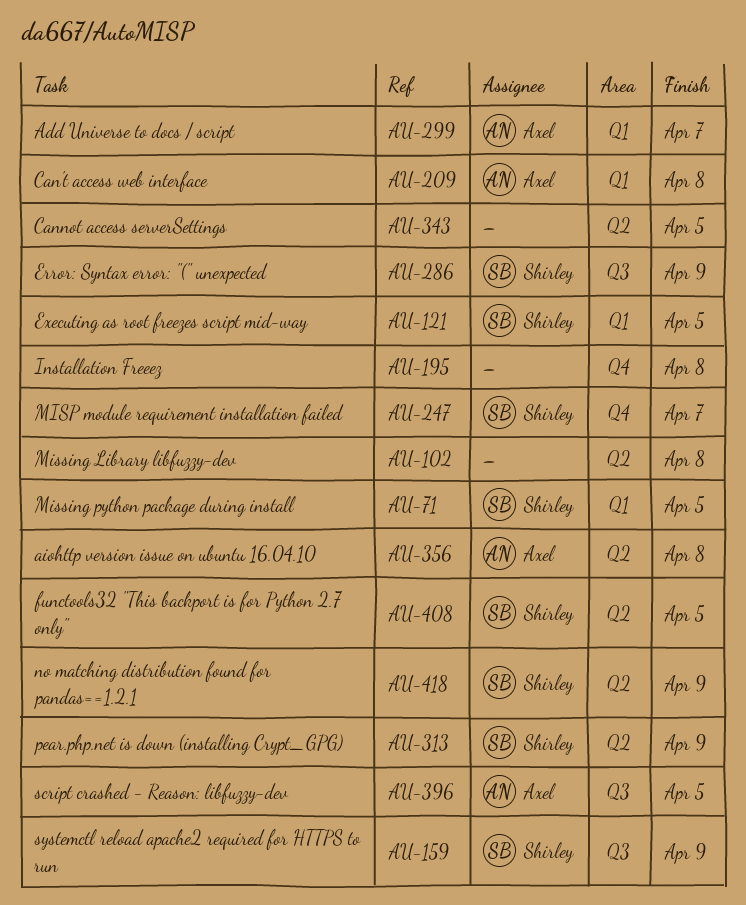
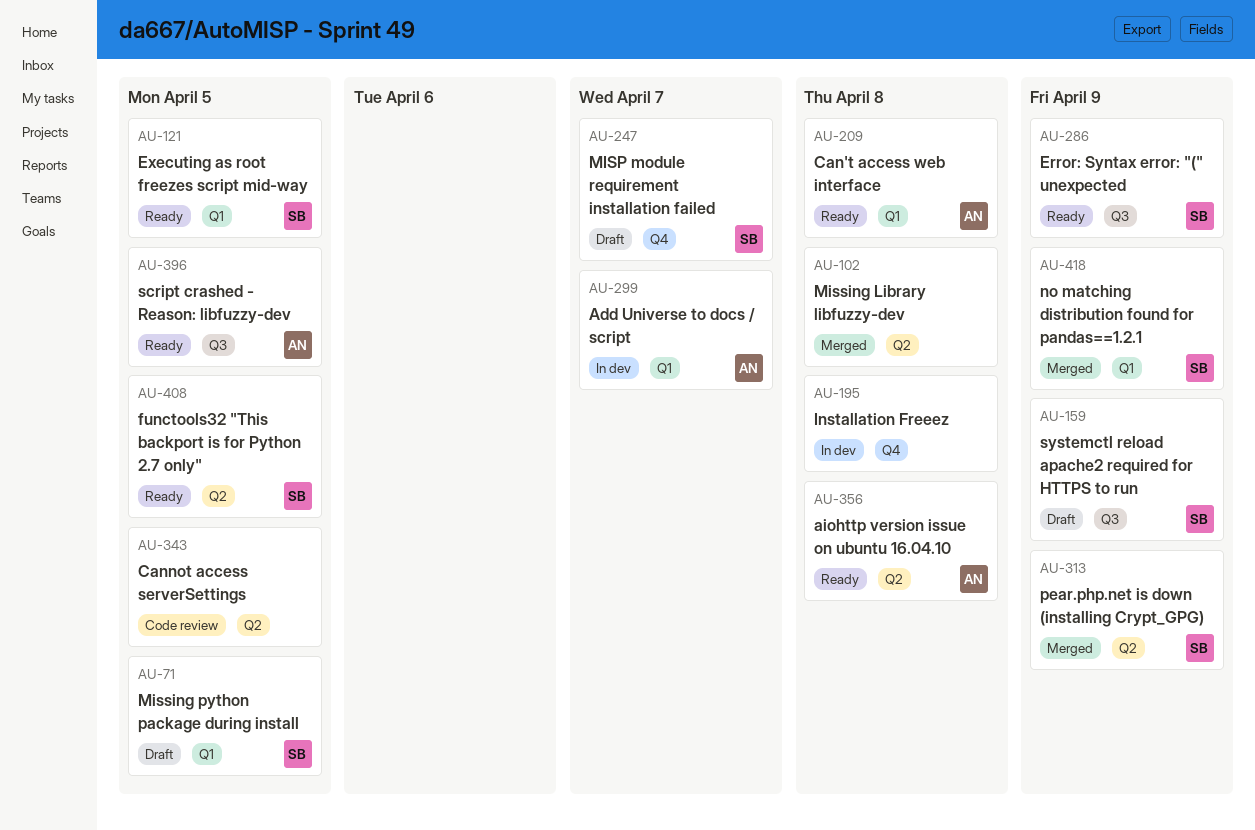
AU-418, label: Q2 -> Q1

